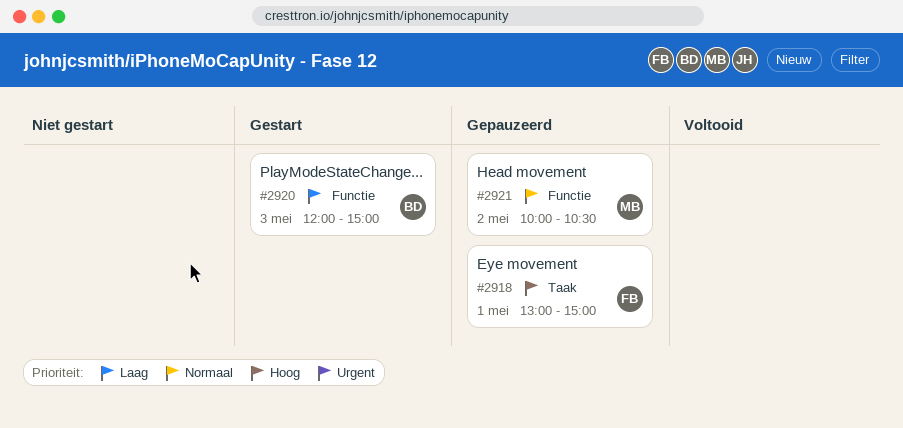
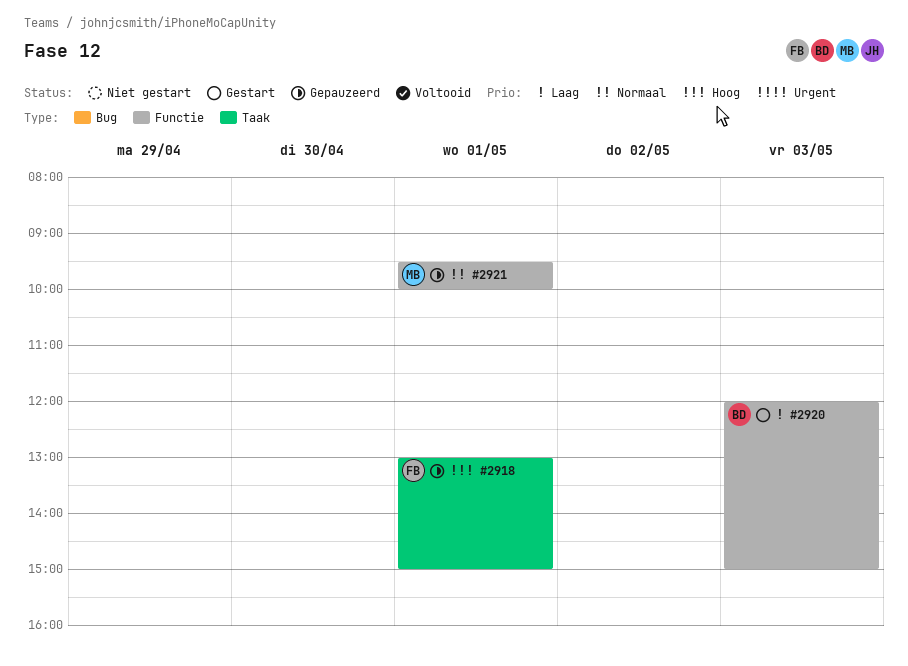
#2921, day: May 2 -> May 1
#2921, begins: 10:00 -> 09:30
#2921, ends: 10:30 -> 10:00

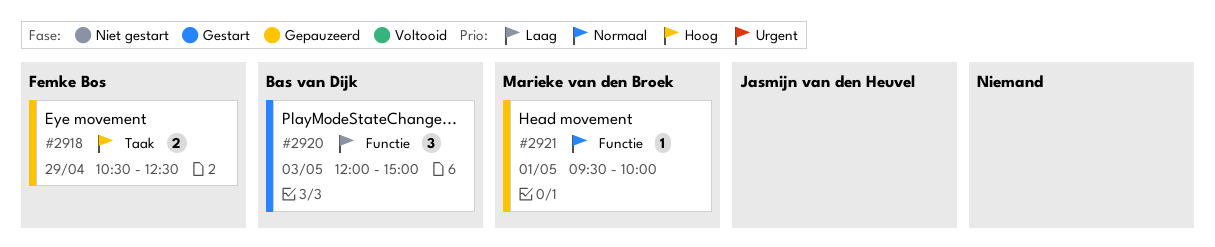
#2918, day: May 1 -> Apr 29
#2918, begins: 13:00 -> 10:30
#2918, ends: 15:00 -> 12:30

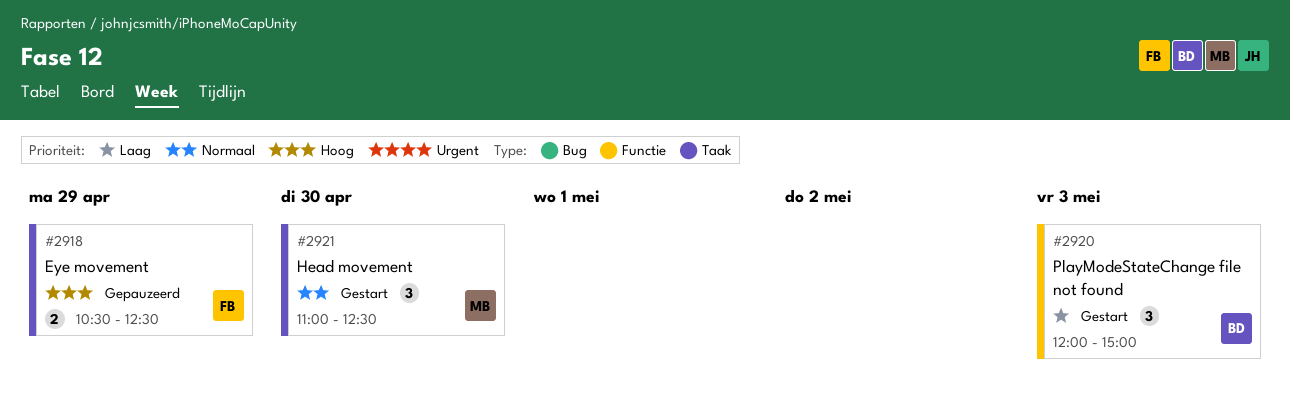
#2921, status: Gepauzeerd -> Gestart
#2921, label: Functie -> Taak
#2921, estimate: 1 -> 3
#2921, day: May 1 -> Apr 30
#2921, begins: 09:30 -> 11:00
#2921, ends: 10:00 -> 12:30

